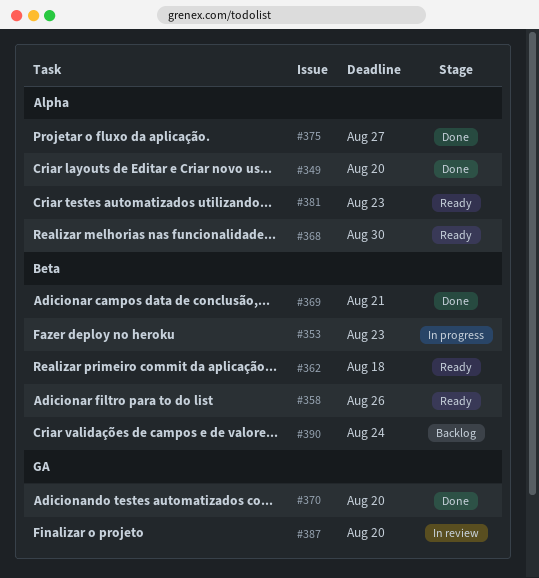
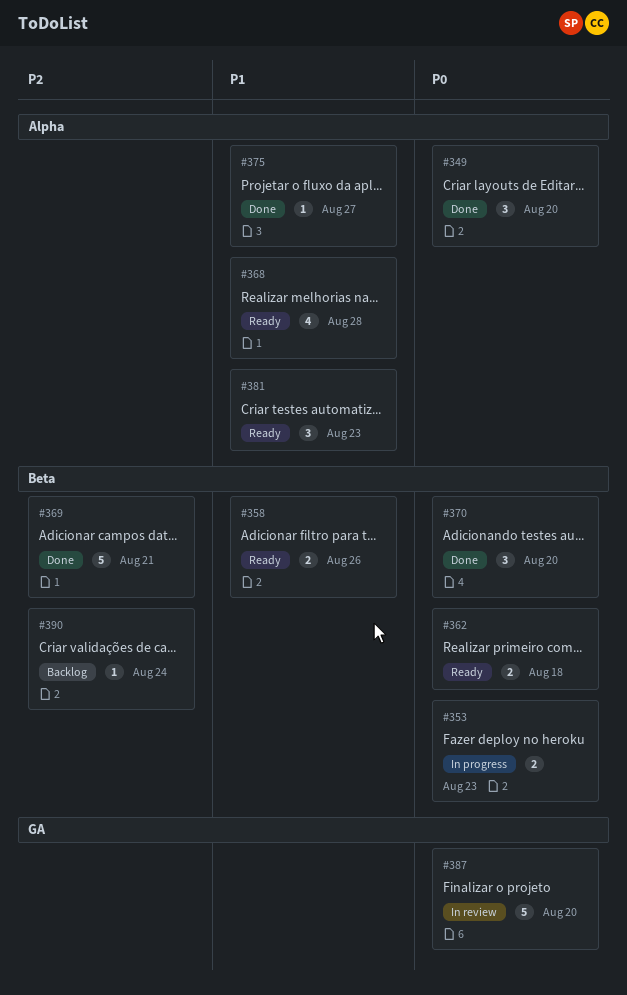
#368, due: Aug 30 -> Aug 28
#370, label: GA -> Beta

